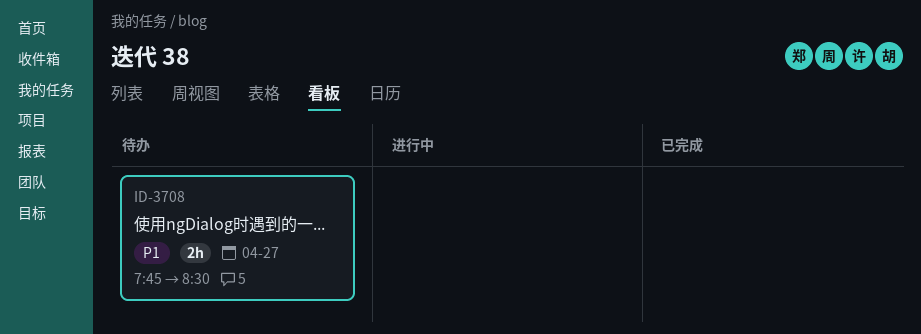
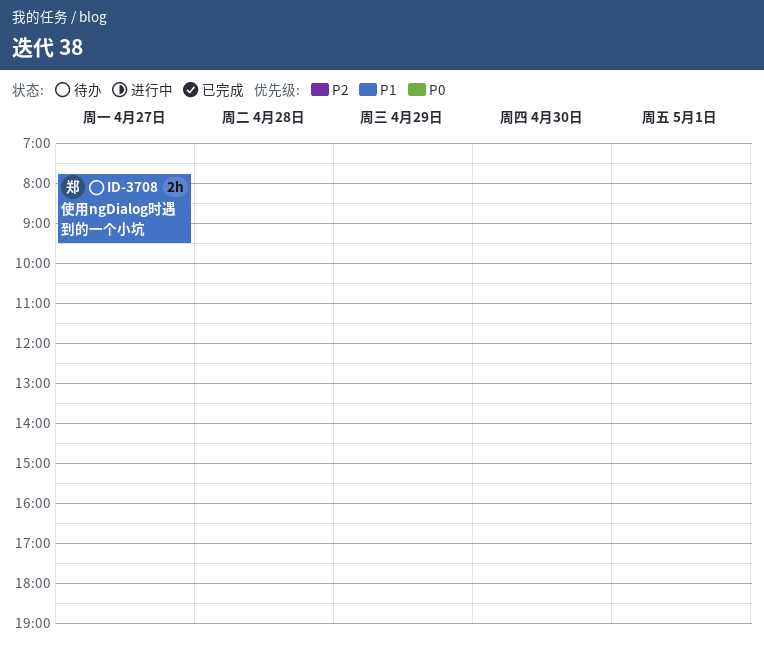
ID-3708, ends: 08:30 -> 09:30

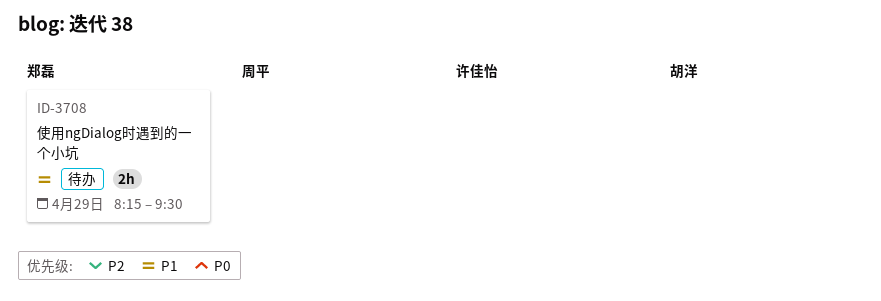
ID-3708, day: Apr 27 -> Apr 29
ID-3708, begins: 07:45 -> 08:15

